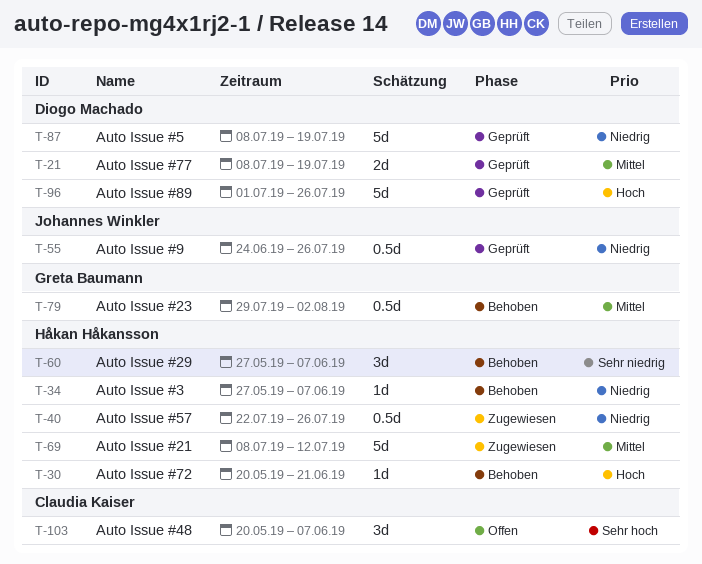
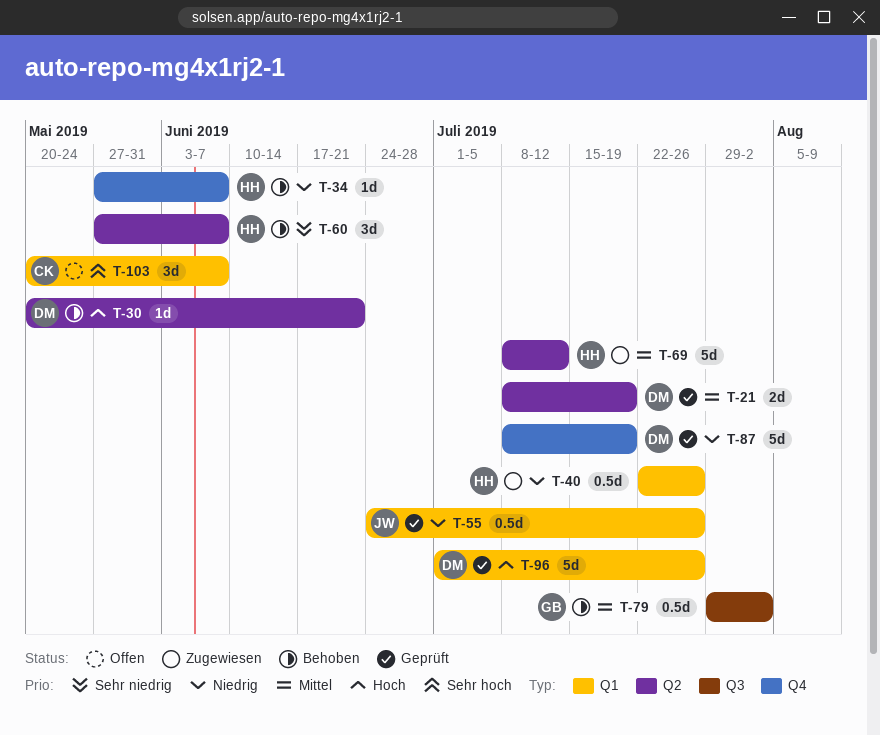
T-30, owner: Håkan Håkansson -> Diogo Machado

